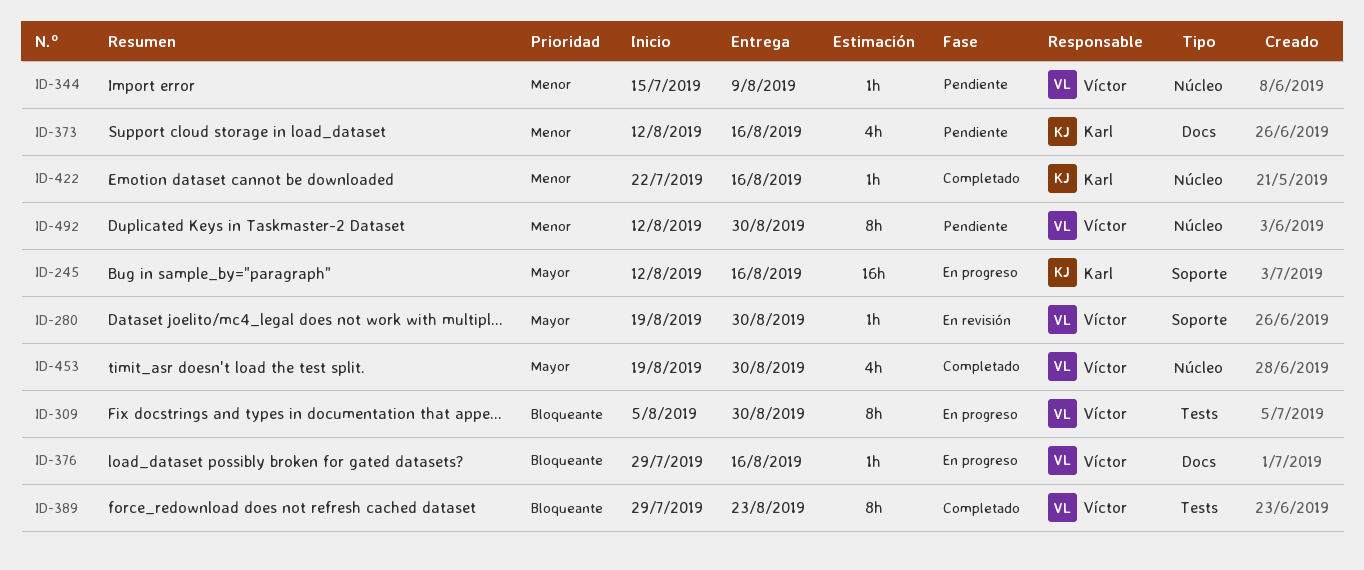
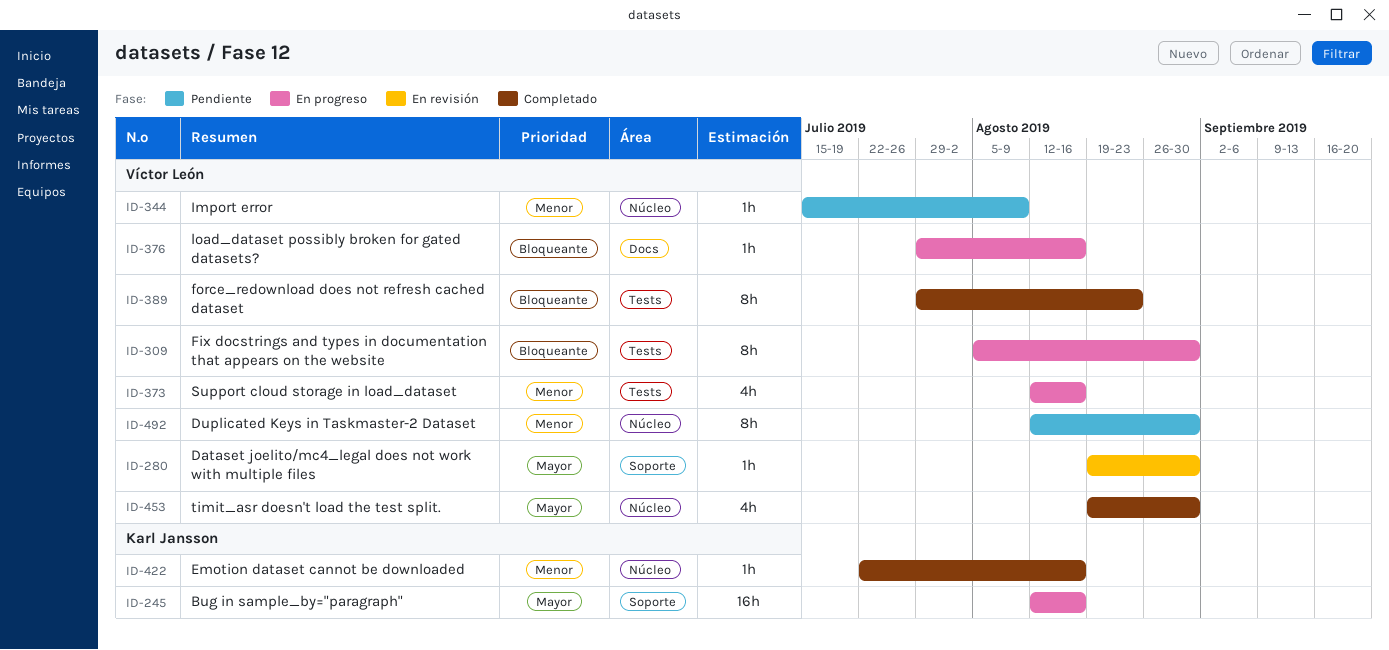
ID-373, status: Pendiente -> En progreso
ID-373, owner: Karl Jansson -> Víctor León
ID-373, label: Docs -> Tests

